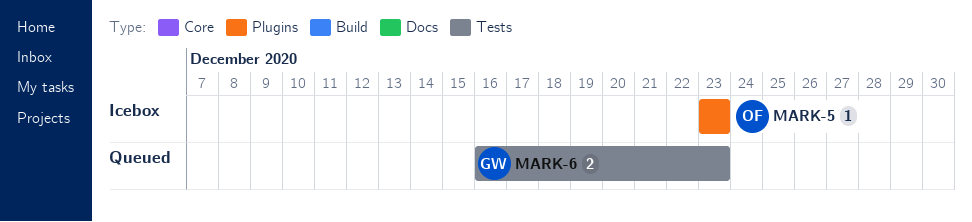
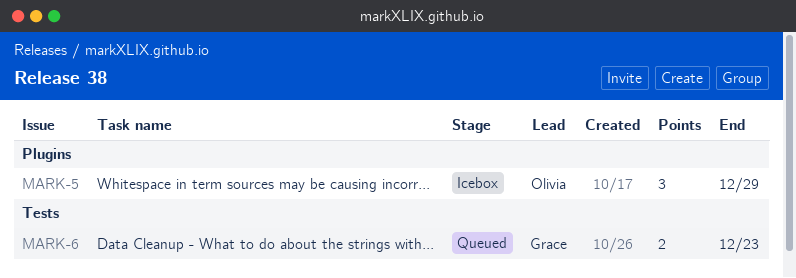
MARK-5, estimate: 1 -> 3
MARK-5, due: Dec 23 -> Dec 29

